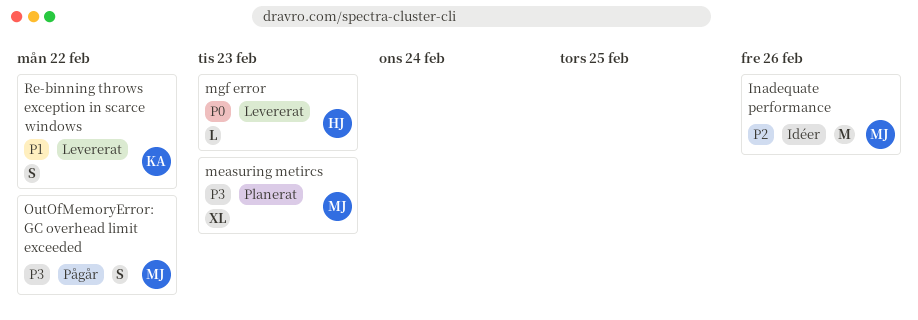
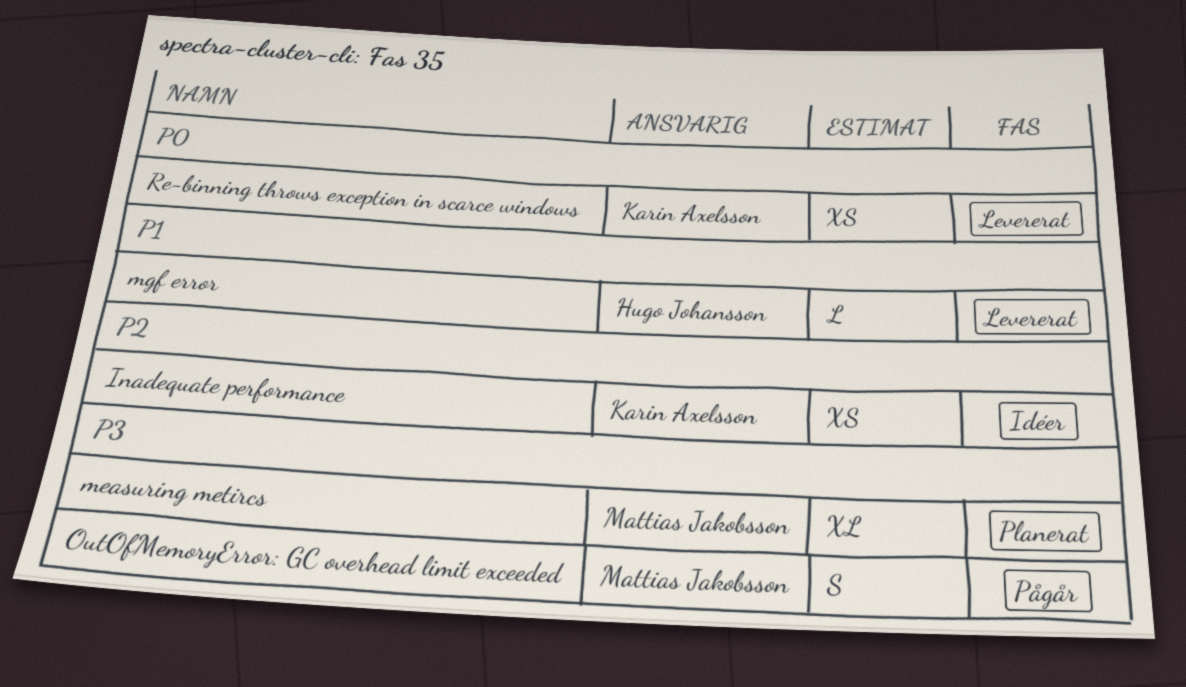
Inadequate performance, owner: Mattias Jakobsson -> Karin Axelsson
Inadequate performance, estimate: M -> XS
mgf error, priority: P0 -> P1
Re-binning throws exception in scarce windows, priority: P1 -> P0
Re-binning throws exception in scarce windows, estimate: S -> XS

